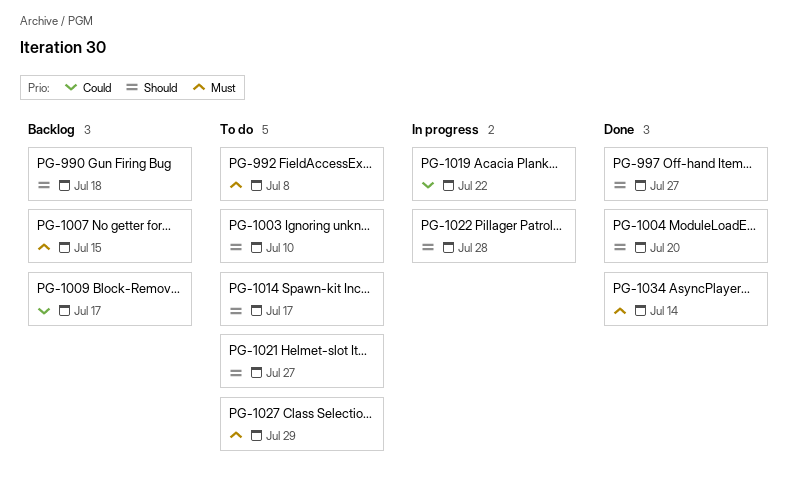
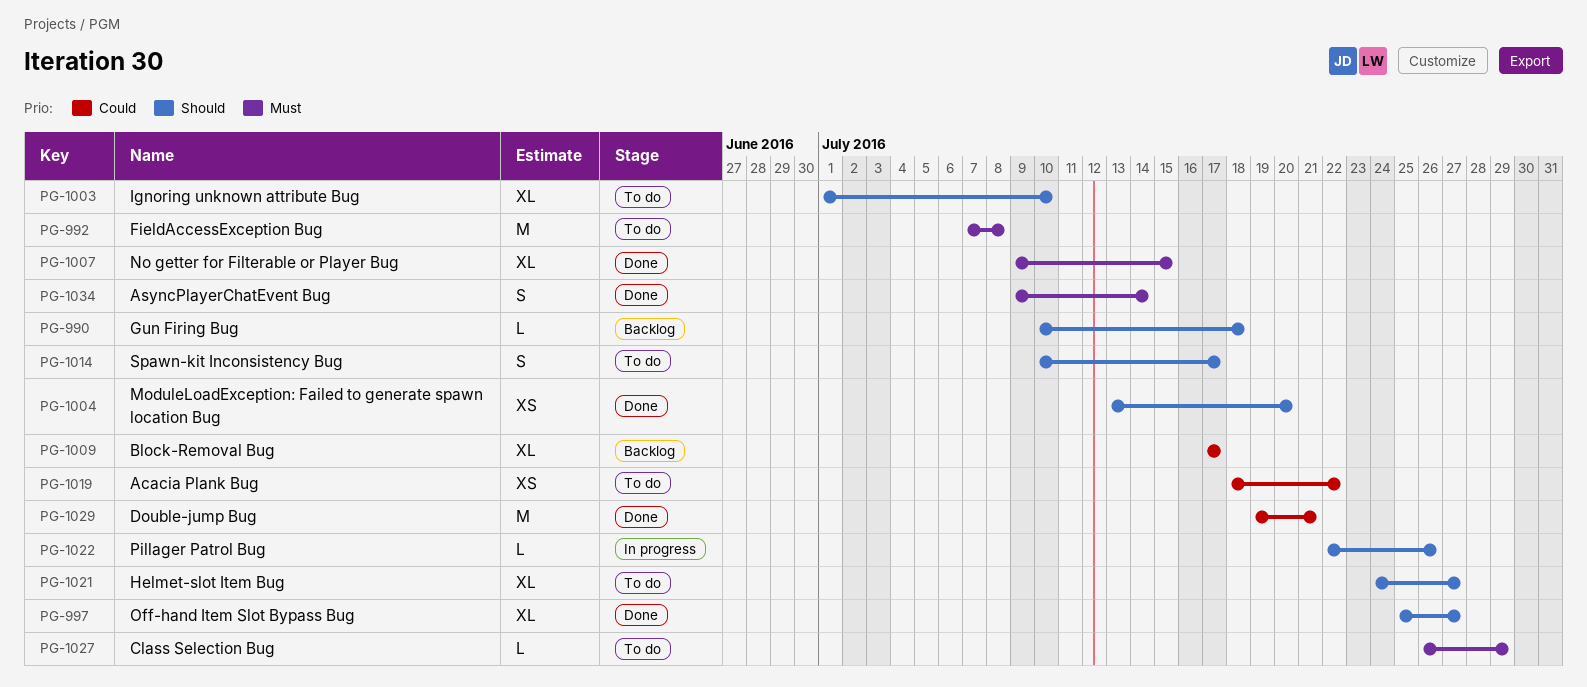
PG-1007, status: Backlog -> Done
PG-1019, status: In progress -> To do
PG-1022, due: Jul 28 -> Jul 26
PG-1029: none -> present

